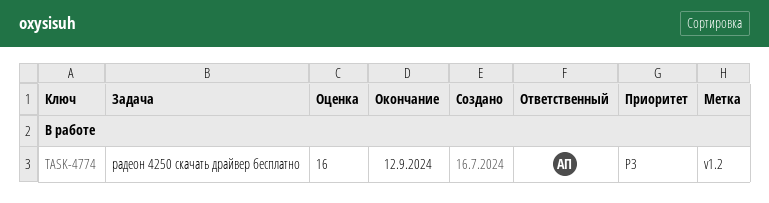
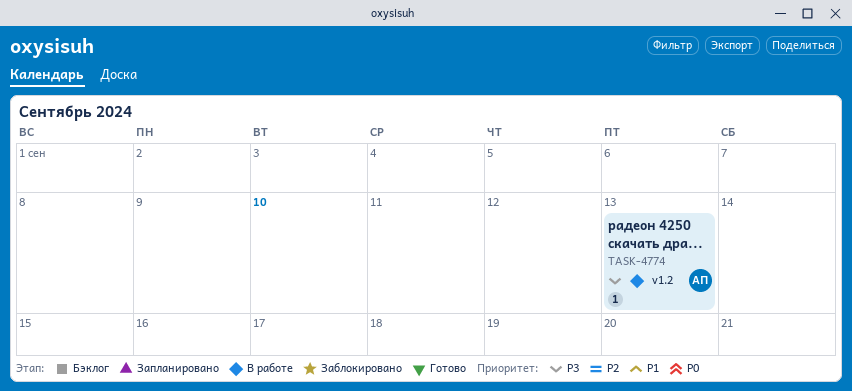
TASK-4774, estimate: 16 -> 1
TASK-4774, due: Sep 12 -> Sep 13

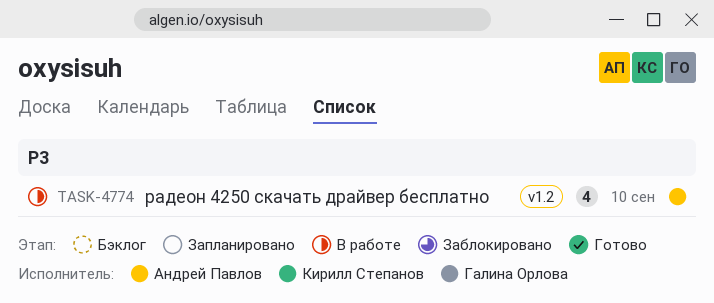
TASK-4774, estimate: 1 -> 4
TASK-4774, due: Sep 13 -> Sep 10

